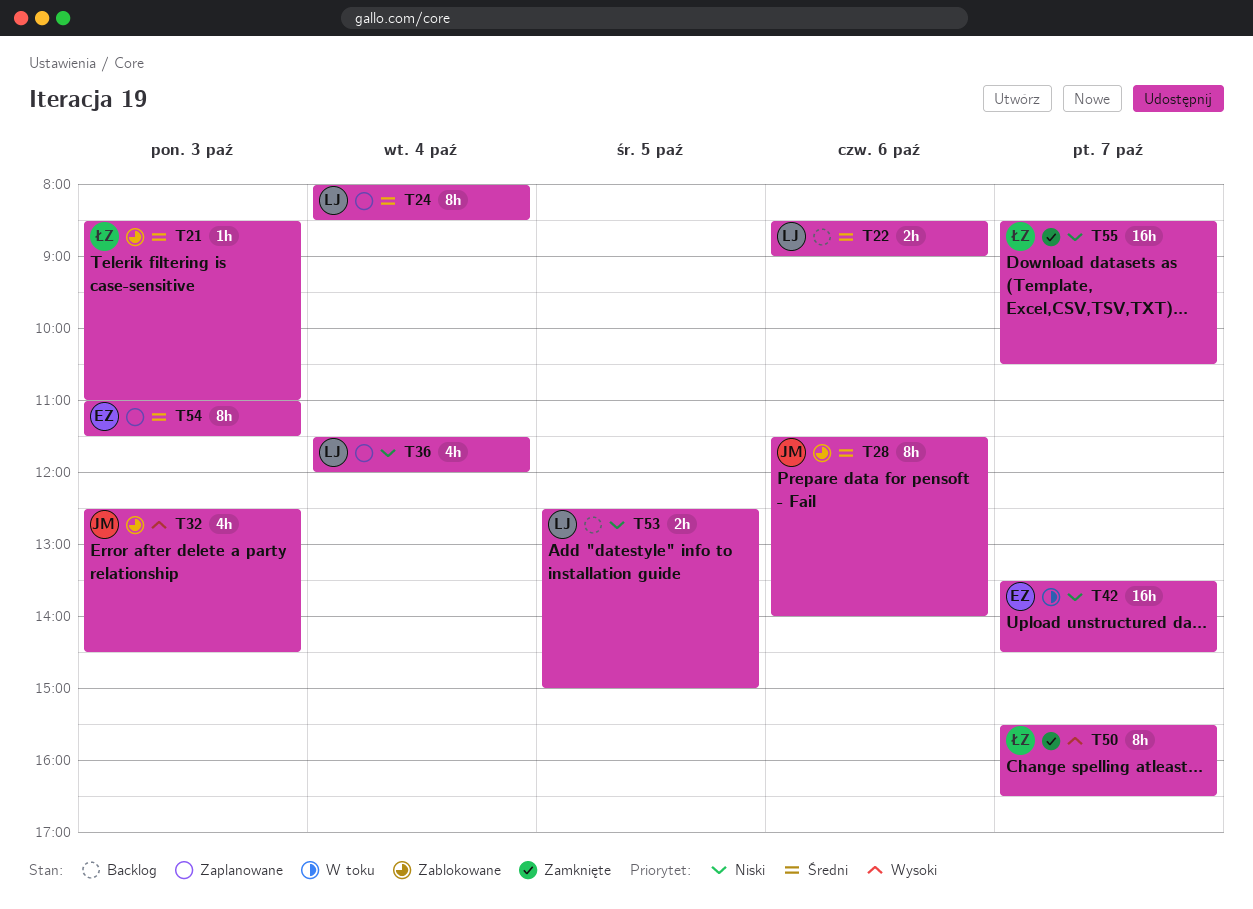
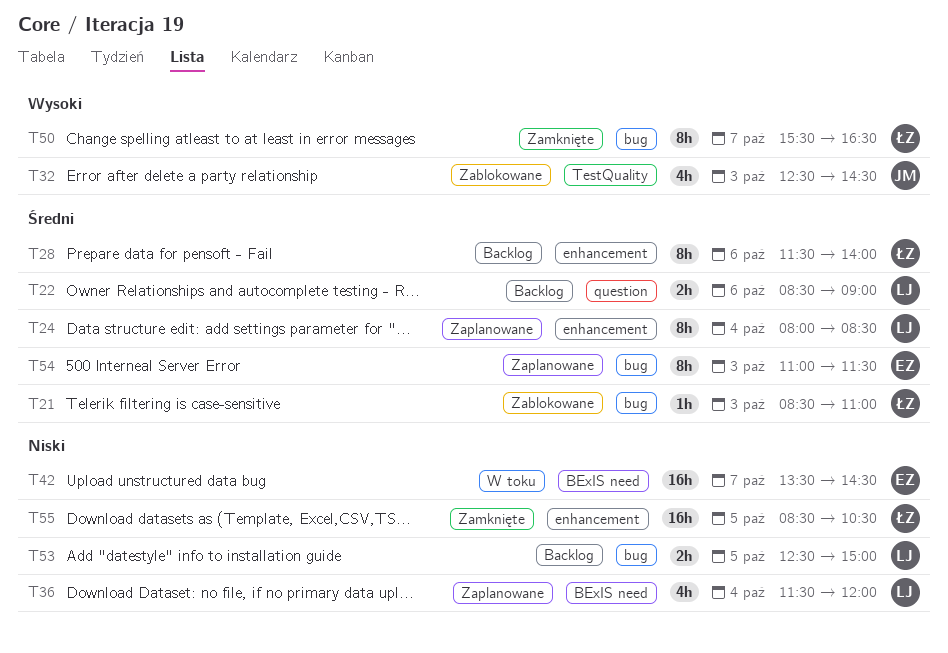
T28, status: Zablokowane -> Backlog
T28, owner: JM -> ŁZ
T55, day: Oct 7 -> Oct 5

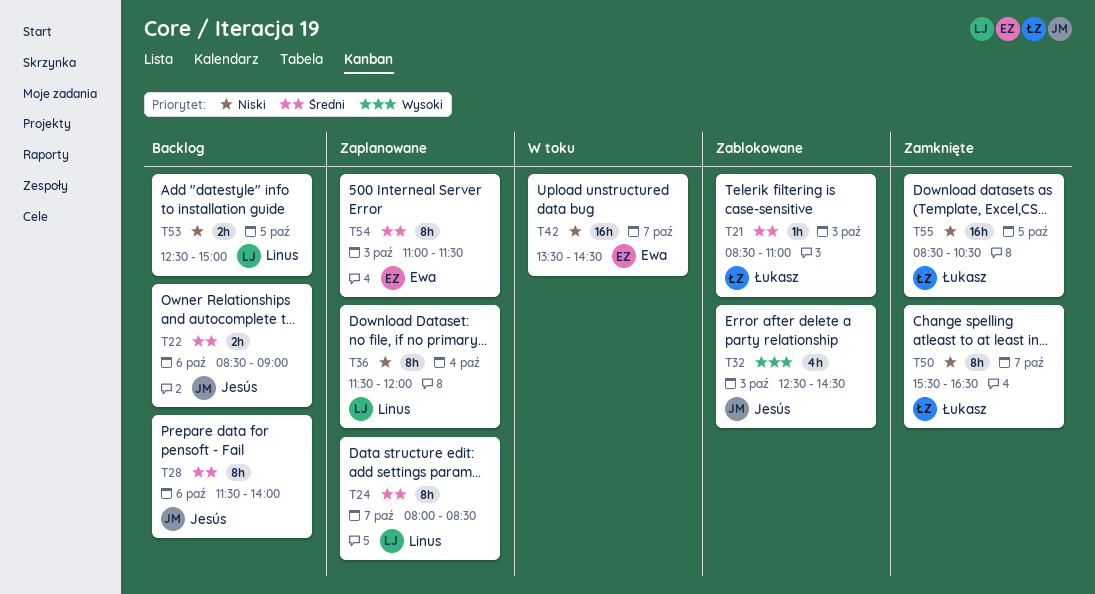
T22, owner: Linus -> Jesús
T24, day: Oct 4 -> Oct 7
T28, owner: Łukasz -> Jesús
T36, estimate: 4h -> 8h
T50, priority: Wysoki -> Niski

